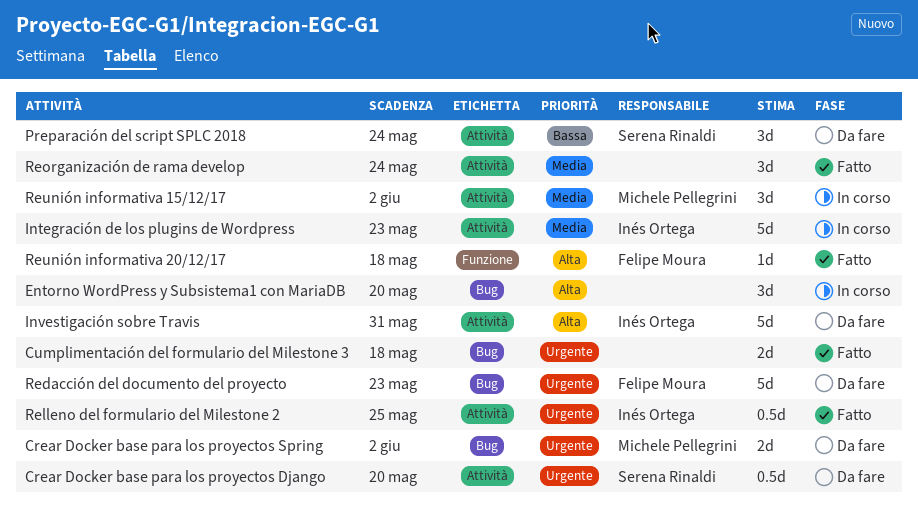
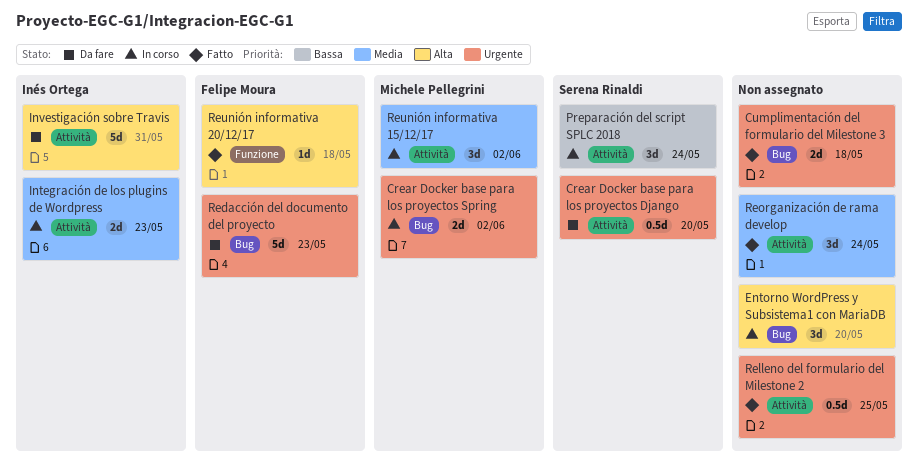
Crear Docker base para los proyectos Spring, status: Da fare -> In corso
Integración de los plugins de Wordpress, estimate: 5d -> 2d
Preparación del script SPLC 2018, status: Da fare -> In corso
Relleno del formulario del Milestone 2, owner: Inés Ortega -> none

